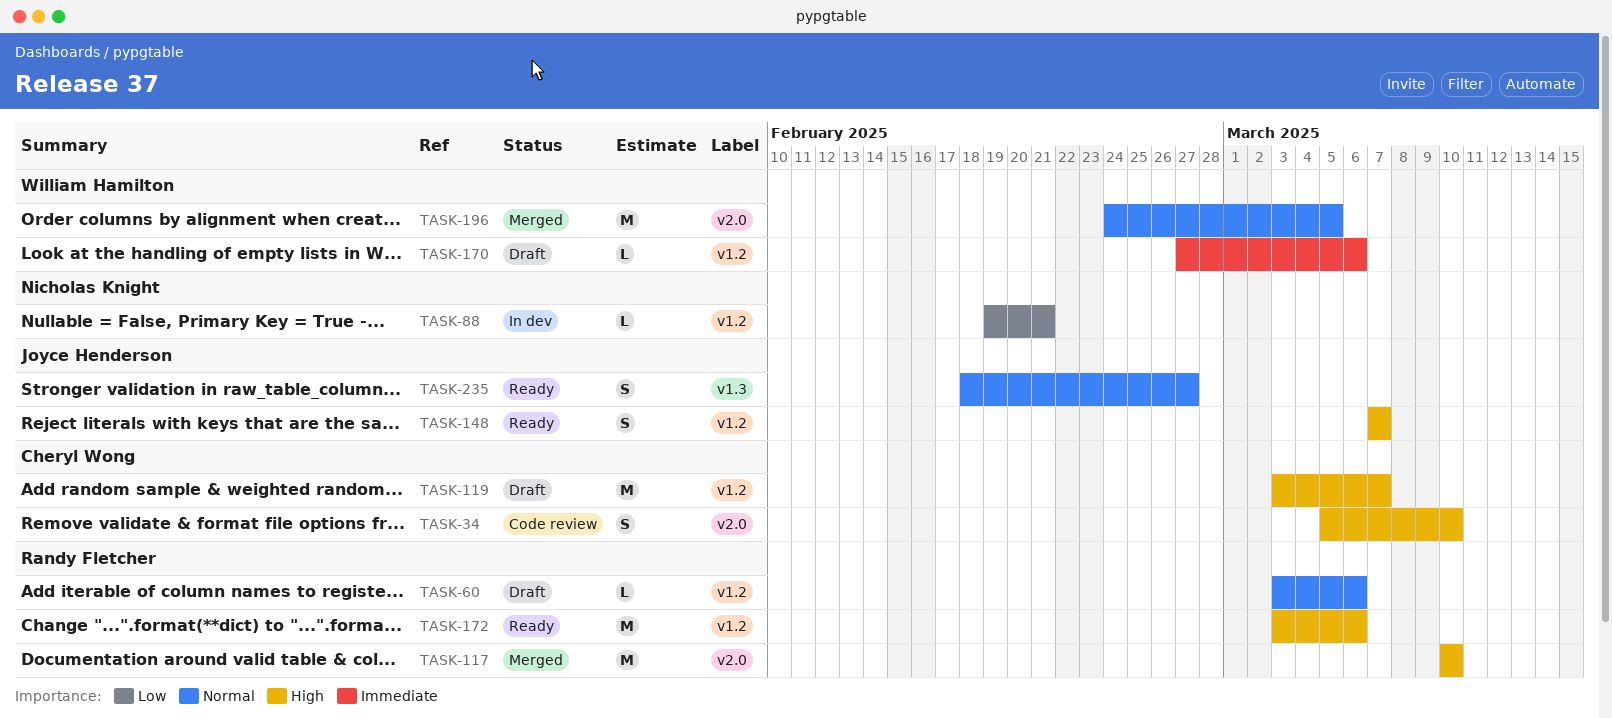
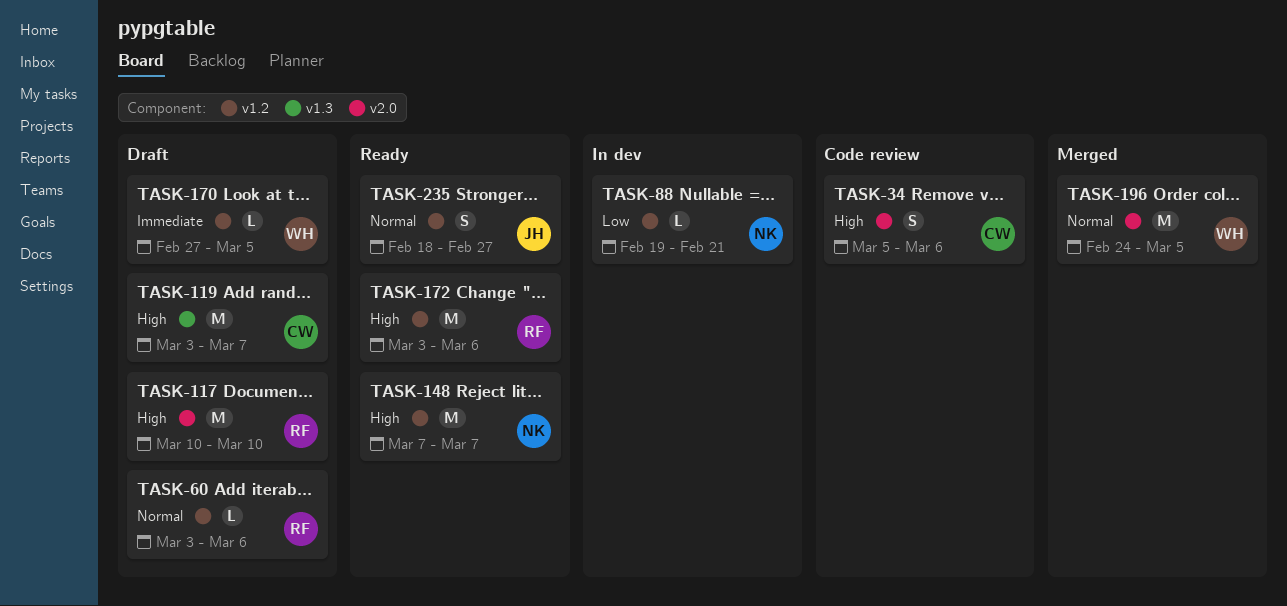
TASK-34, due: Mar 10 -> Mar 6
TASK-117, status: Merged -> Draft
TASK-119, label: v1.2 -> v1.3
TASK-148, owner: Joyce Henderson -> Nicholas Knight
TASK-148, estimate: S -> M
TASK-170, due: Mar 6 -> Mar 5
TASK-235, label: v1.3 -> v1.2

